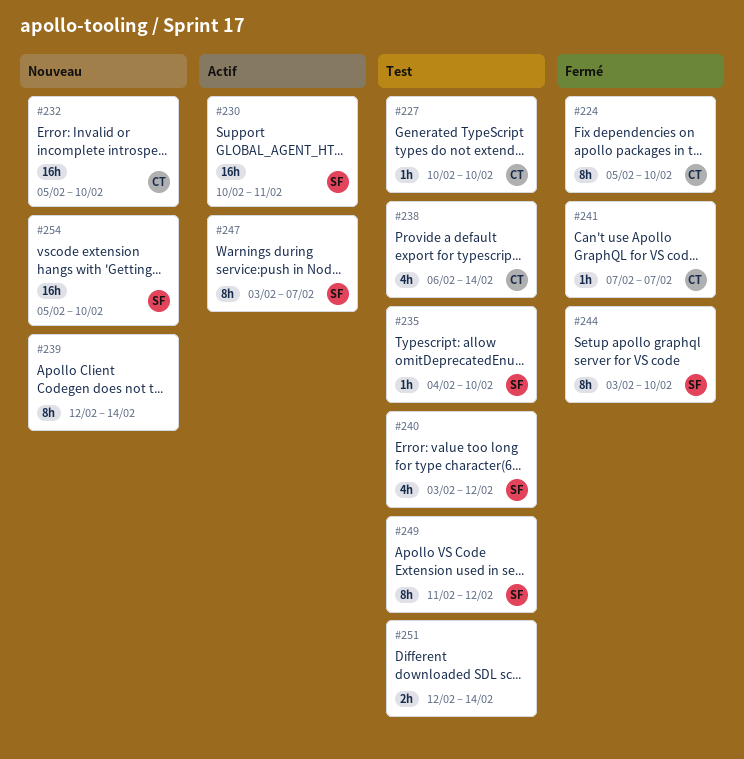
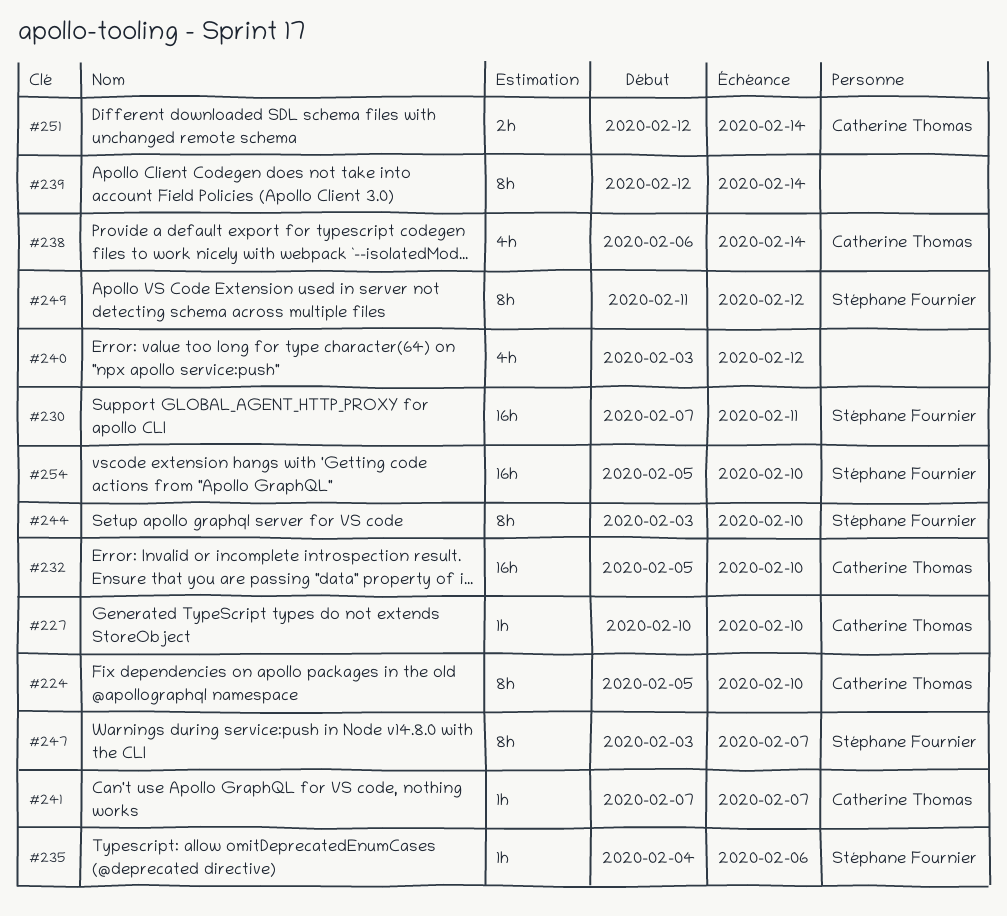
#230, start: Feb 10 -> Feb 7
#235, due: Feb 10 -> Feb 6
#240, owner: Stéphane Fournier -> none
#251, owner: none -> Catherine Thomas

